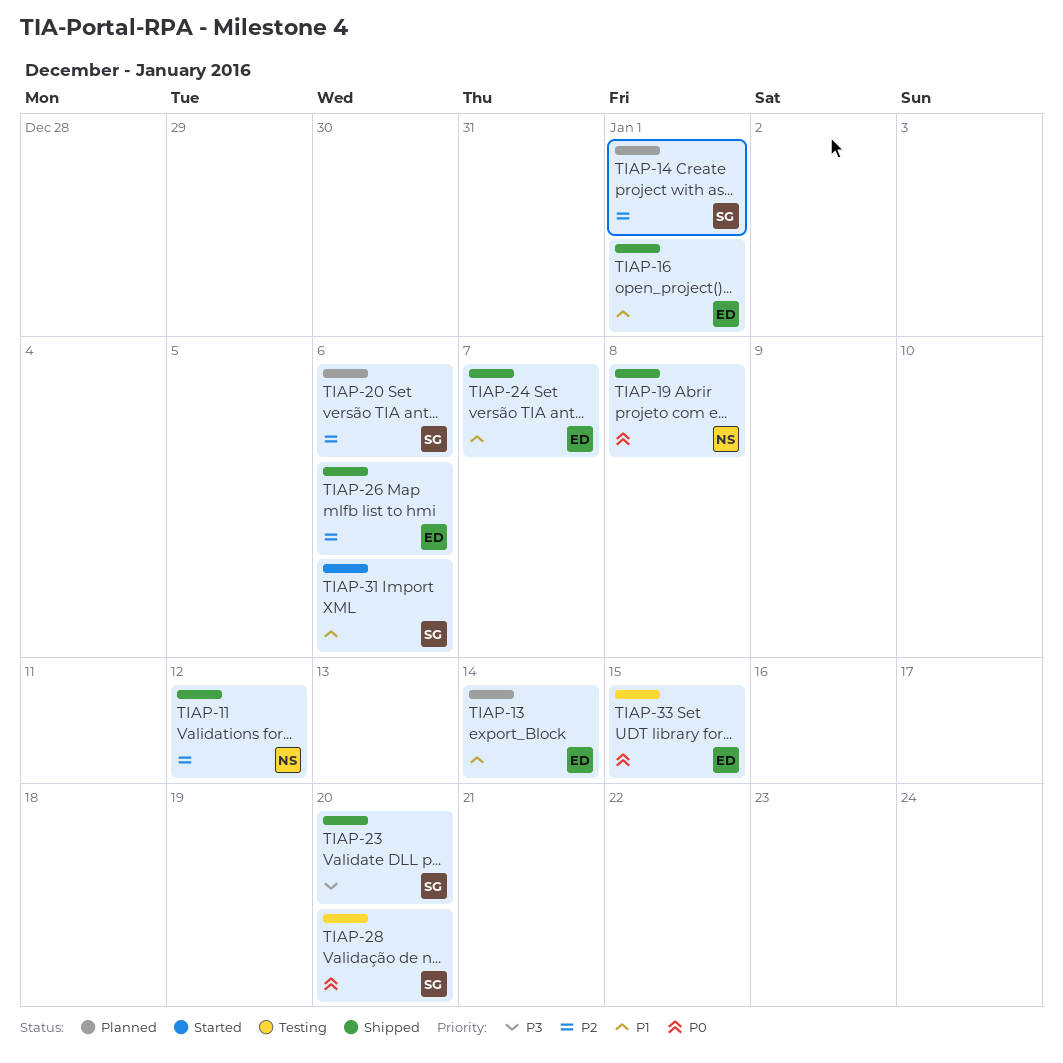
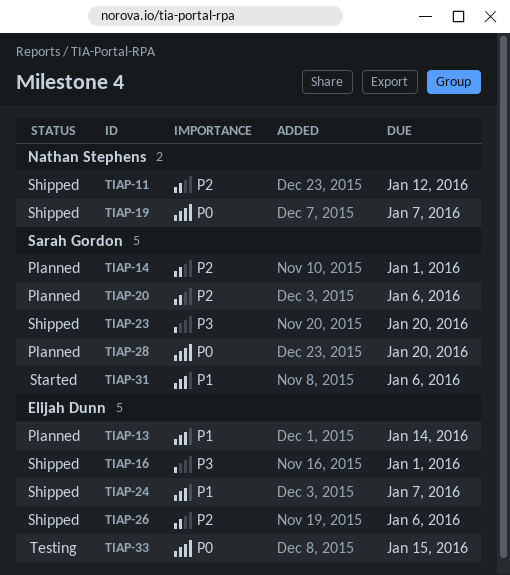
TIAP-16, priority: P1 -> P3
TIAP-19, due: Jan 8 -> Jan 7
TIAP-28, status: Testing -> Planned

